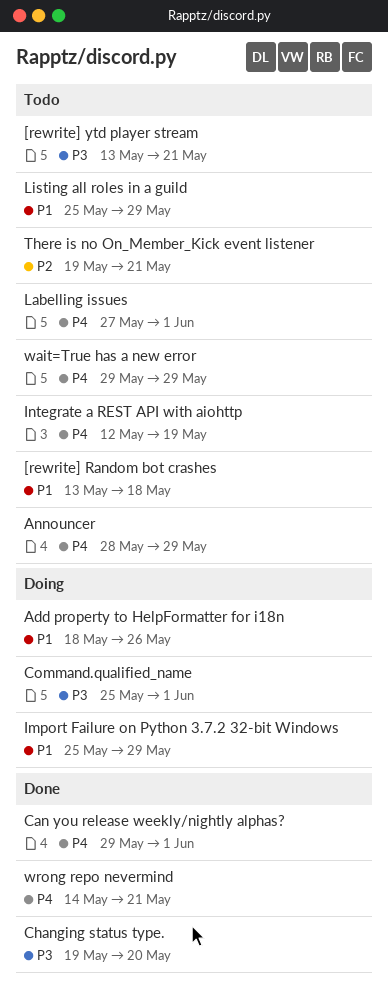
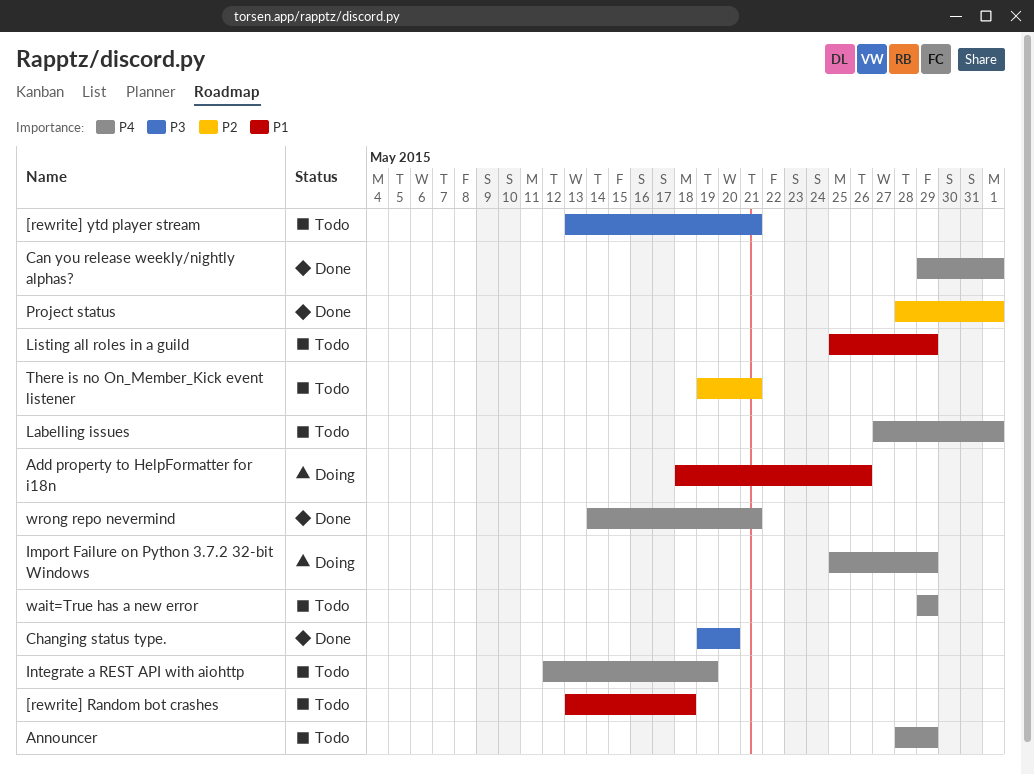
Command.qualified_name: present -> none
Import Failure on Python 3.7.2 32-bit Windows, priority: P1 -> P4
Project status: none -> present

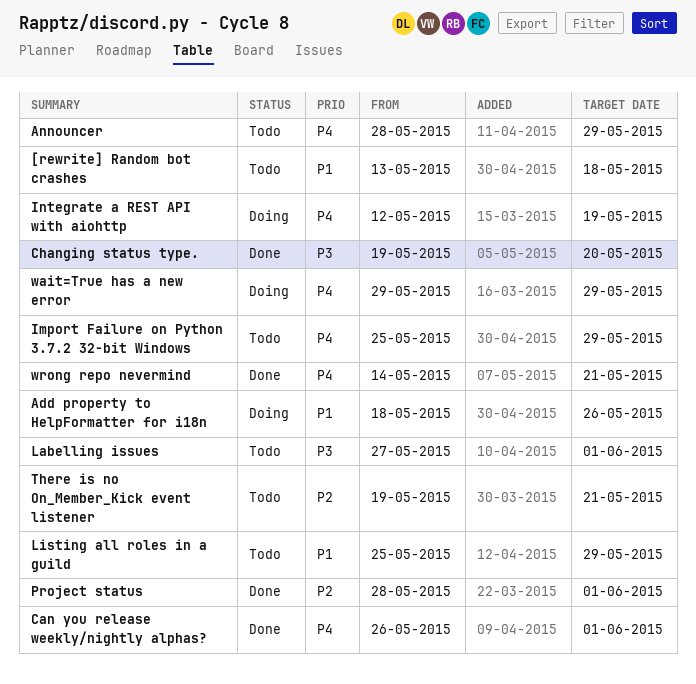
[rewrite] ytd player stream: present -> none
Can you release weekly/nightly alphas?, start: May 29 -> May 26
Import Failure on Python 3.7.2 32-bit Windows, status: Doing -> Todo
Integrate a REST API with aiohttp, status: Todo -> Doing
Labelling issues, priority: P4 -> P3
wait=True has a new error, status: Todo -> Doing

